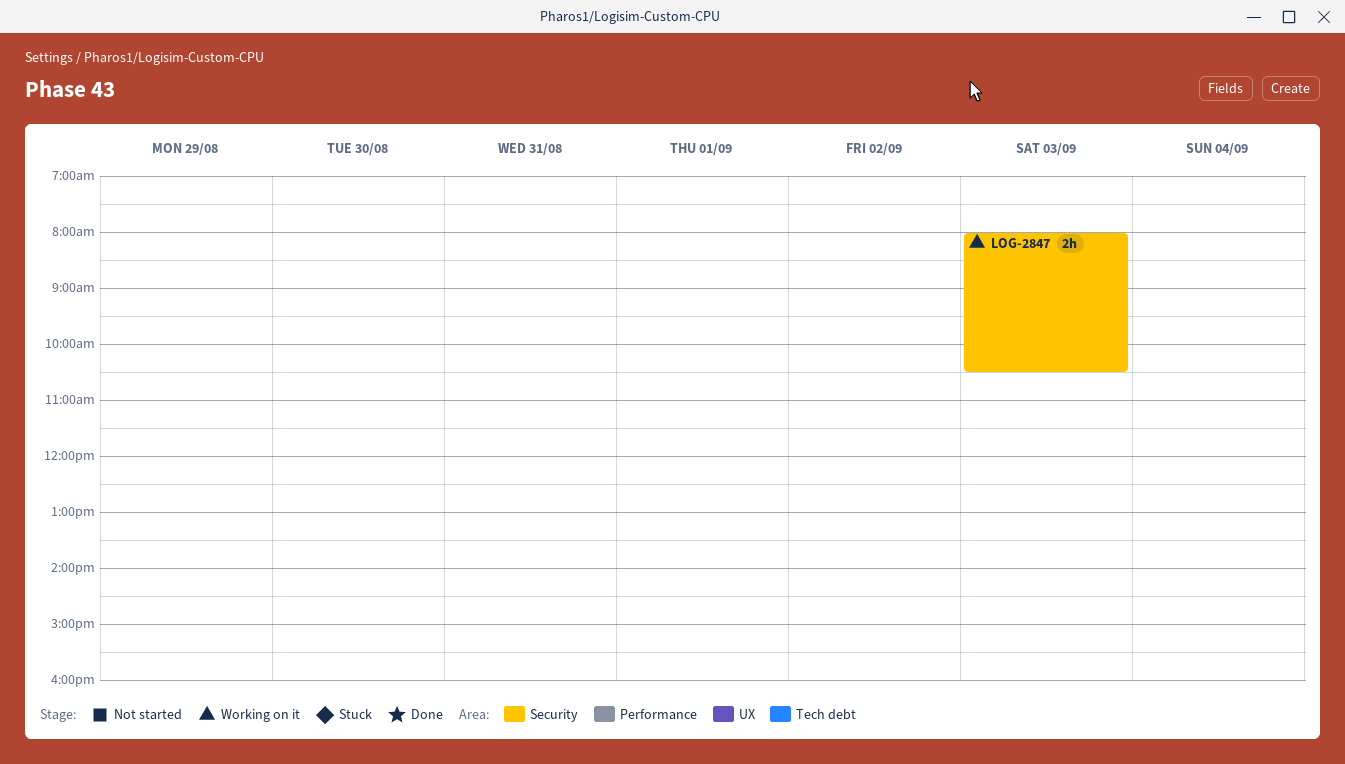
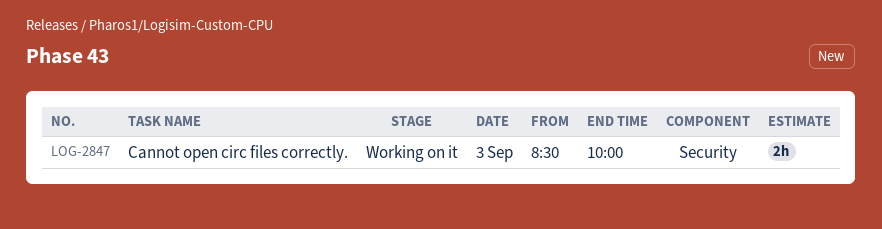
LOG-2847, begins: 08:00 -> 08:30
LOG-2847, ends: 10:30 -> 10:00

